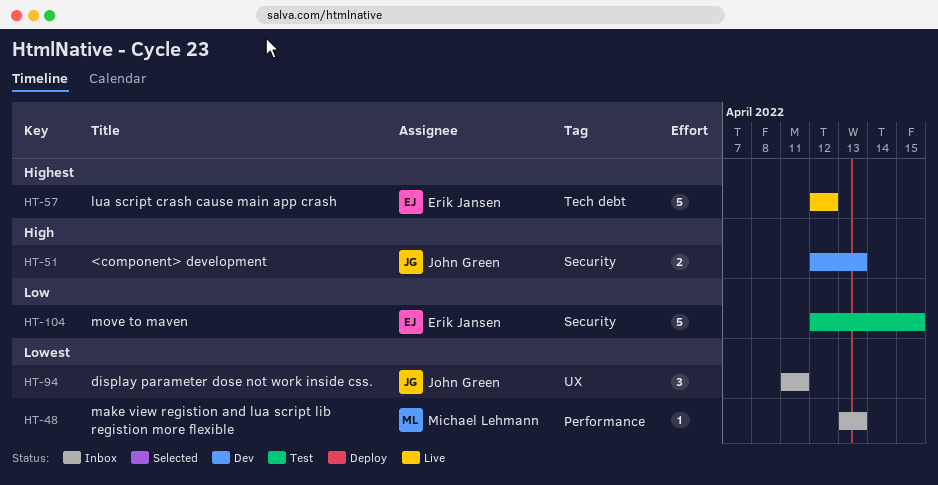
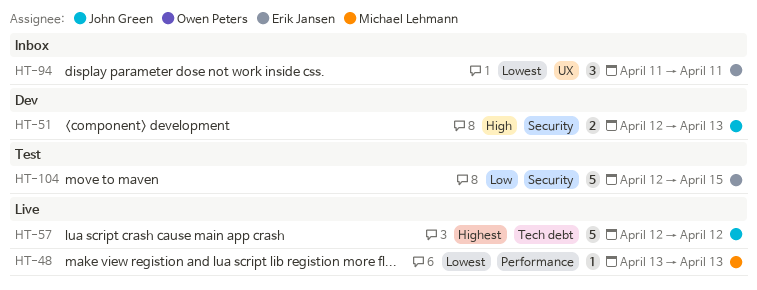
HT-48, status: Inbox -> Live
HT-57, owner: Erik Jansen -> John Green
HT-94, owner: John Green -> Erik Jansen

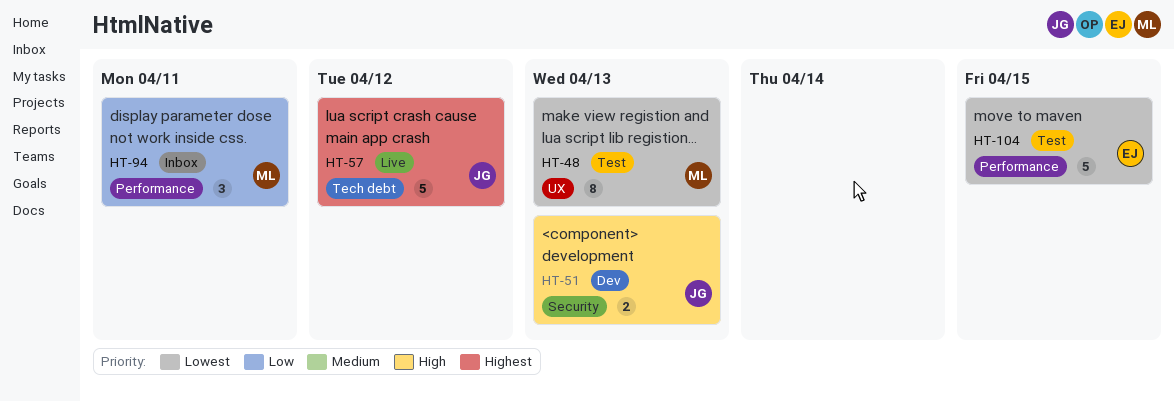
HT-48, status: Live -> Test
HT-48, label: Performance -> UX
HT-48, estimate: 1 -> 8
HT-94, owner: Erik Jansen -> Michael Lehmann
HT-94, priority: Lowest -> Low
HT-94, label: UX -> Performance
HT-104, priority: Low -> Lowest
HT-104, label: Security -> Performance

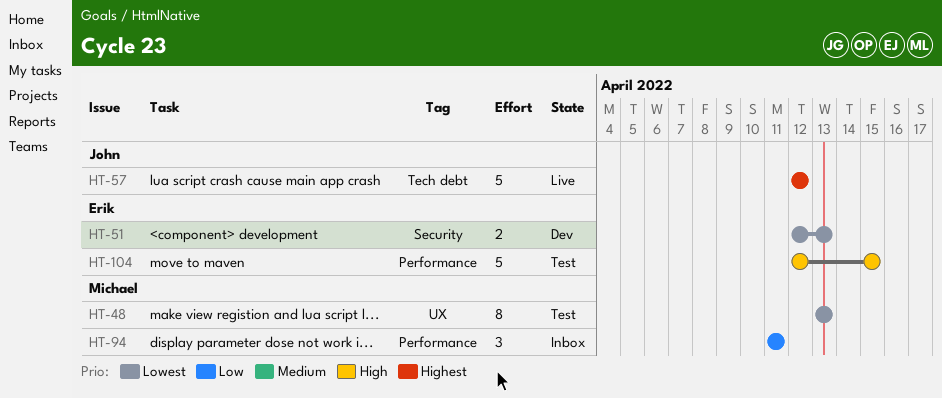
HT-51, owner: John -> Erik
HT-51, priority: High -> Lowest
HT-104, priority: Lowest -> High

